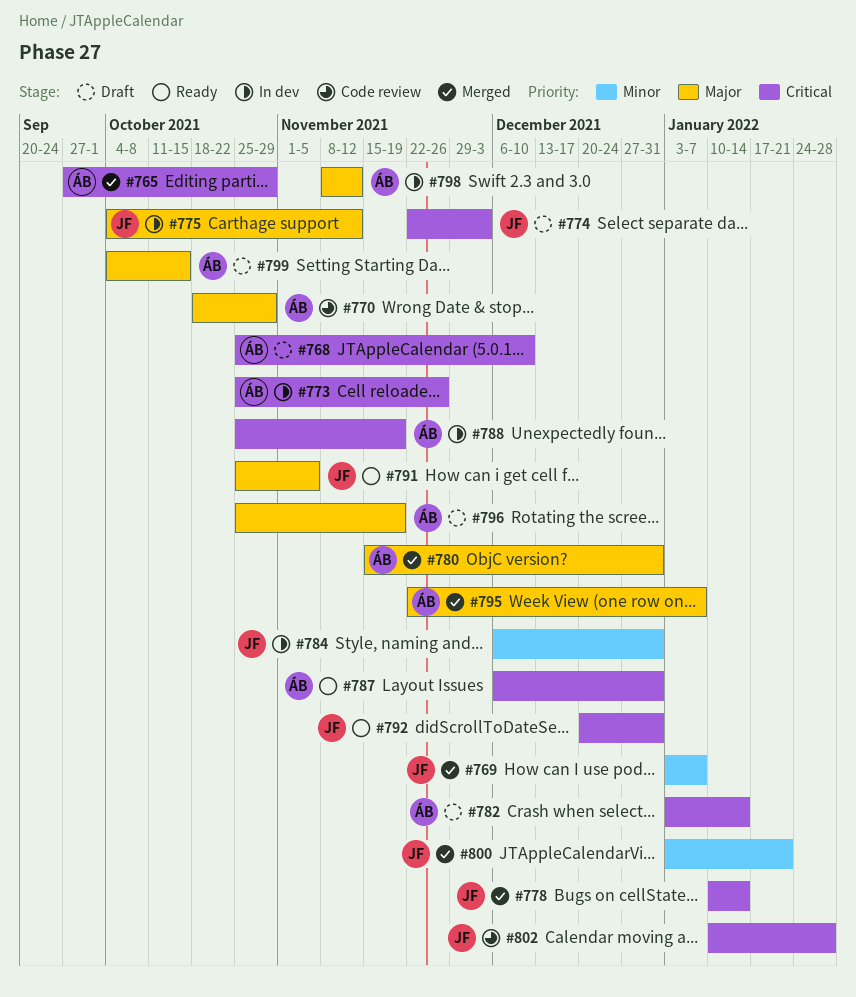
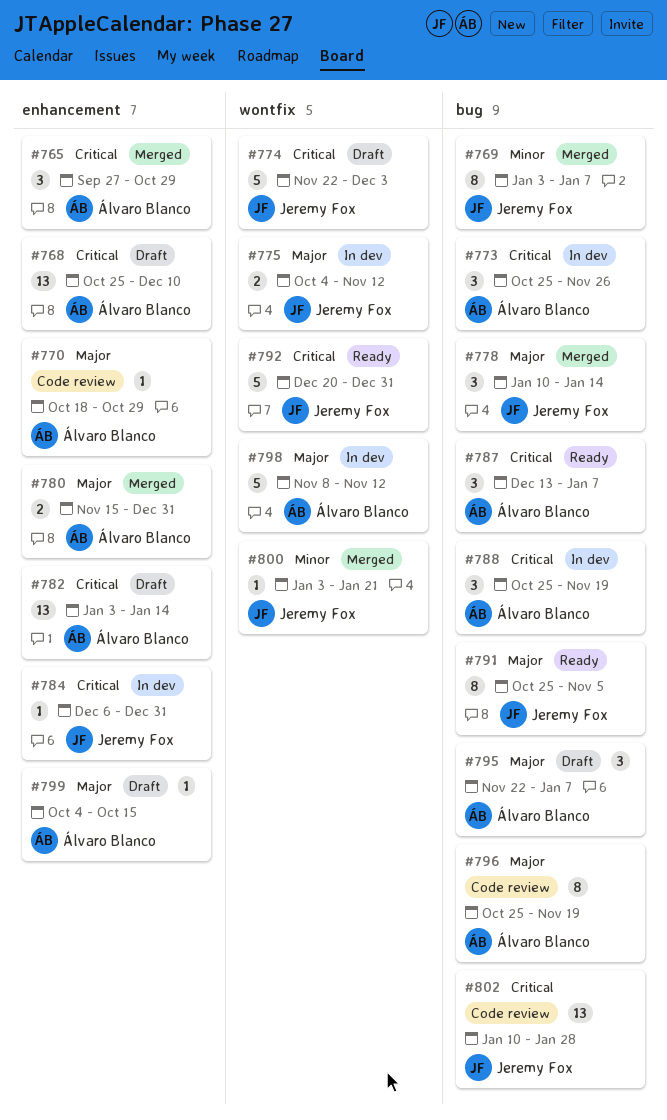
#778, priority: Critical -> Major
#784, priority: Minor -> Critical
#787, start: Dec 6 -> Dec 13
#787, due: Dec 31 -> Jan 7
#795, status: Merged -> Draft
#796, status: Draft -> Code review

